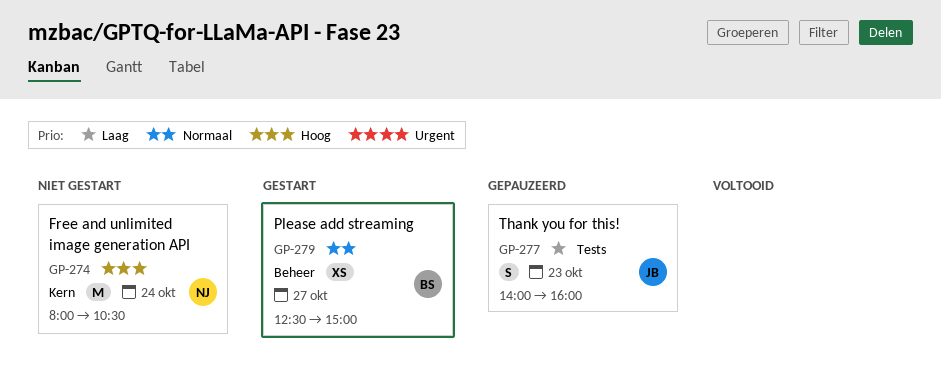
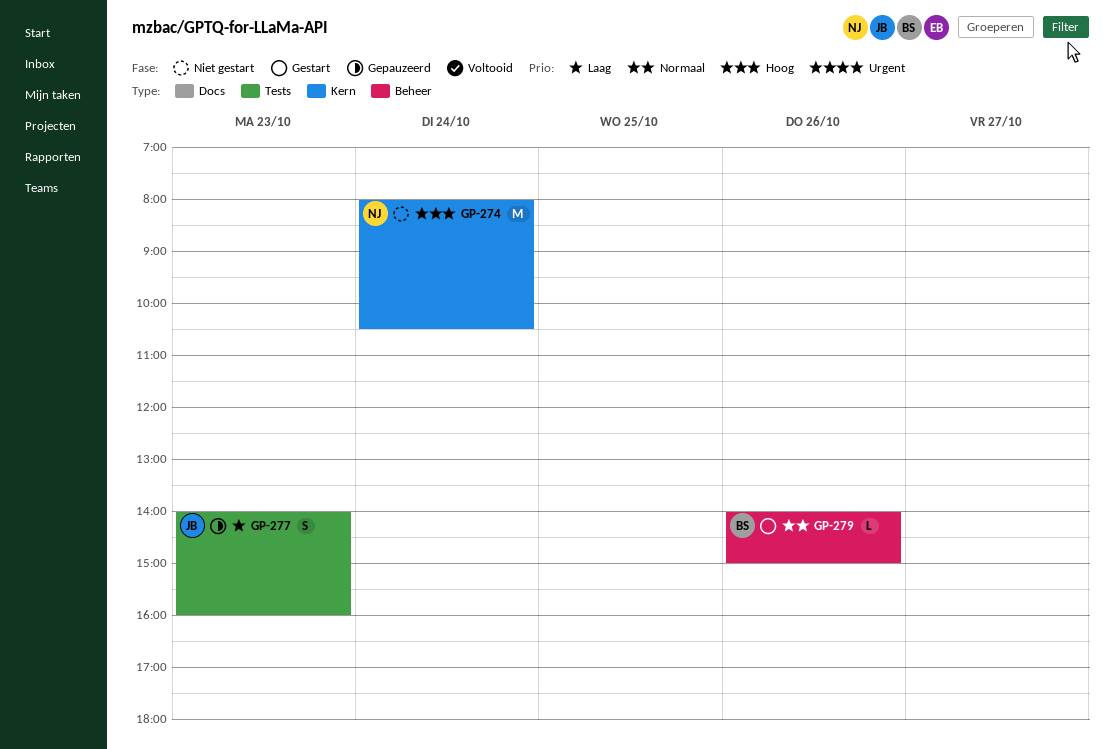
GP-279, estimate: XS -> L
GP-279, day: Oct 27 -> Oct 26
GP-279, begins: 12:30 -> 14:00

